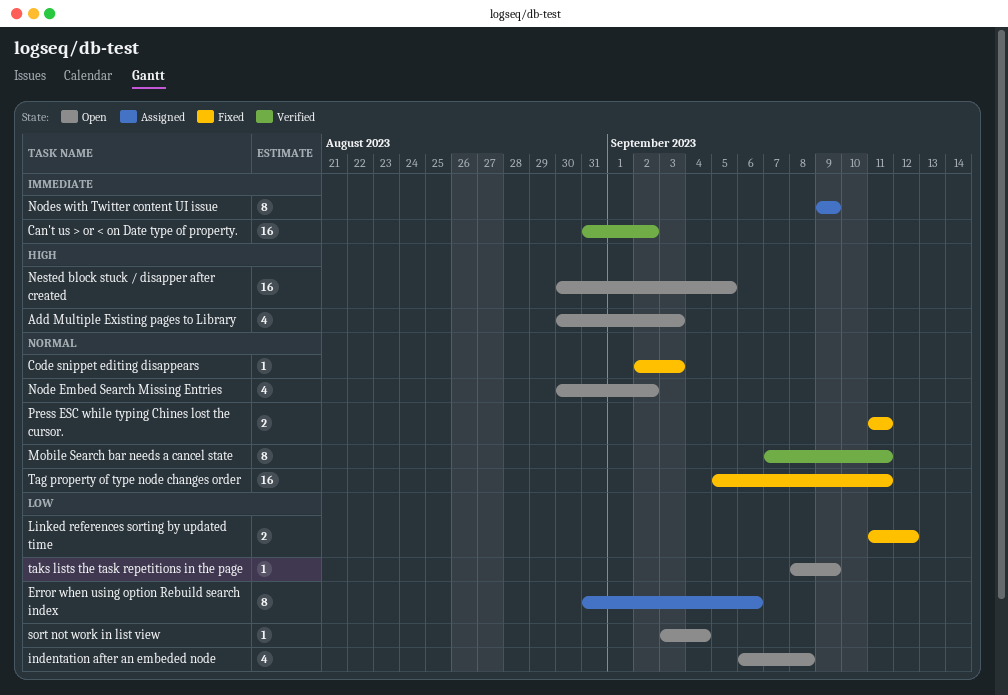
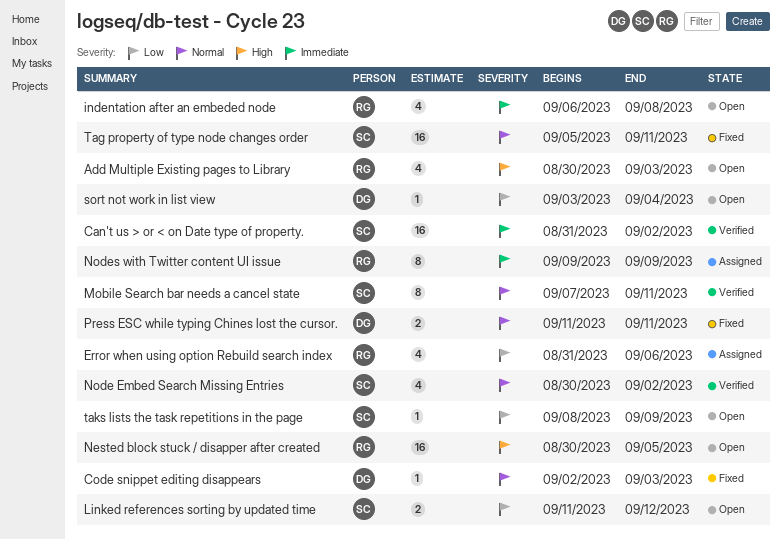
Error when using option Rebuild search index, estimate: 8 -> 4
indentation after an embeded node, priority: Low -> Immediate
Linked references sorting by updated time, status: Fixed -> Open
Node Embed Search Missing Entries, status: Open -> Verified

